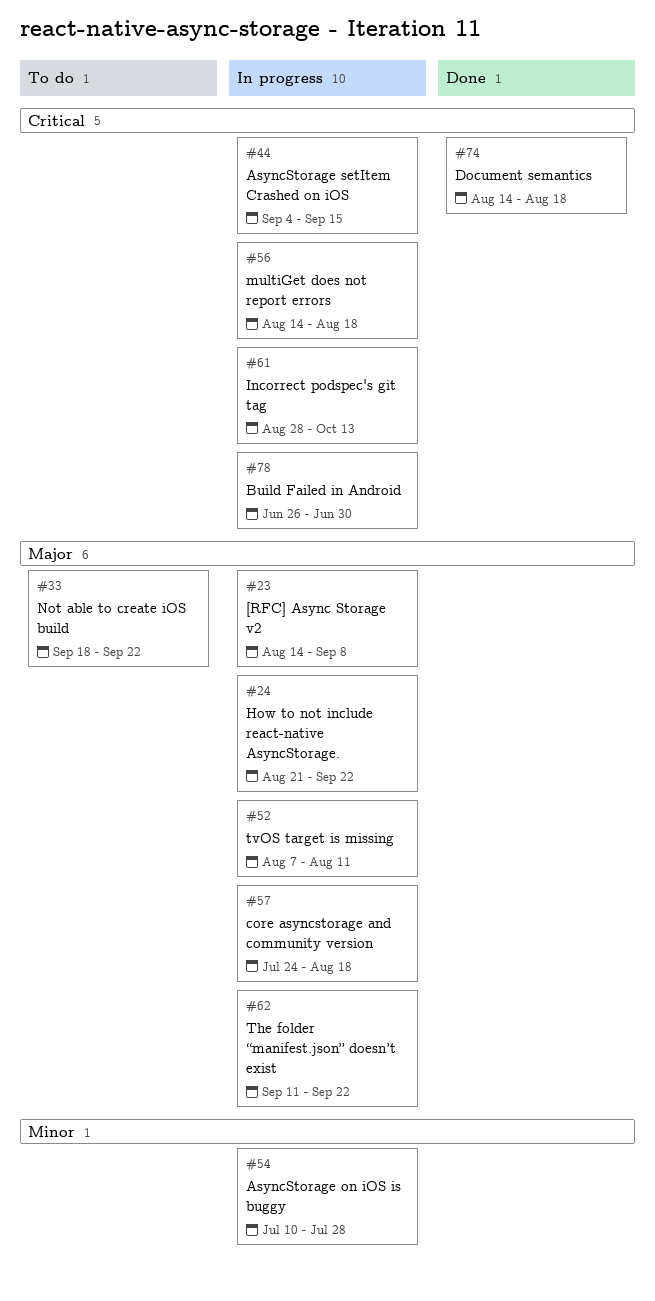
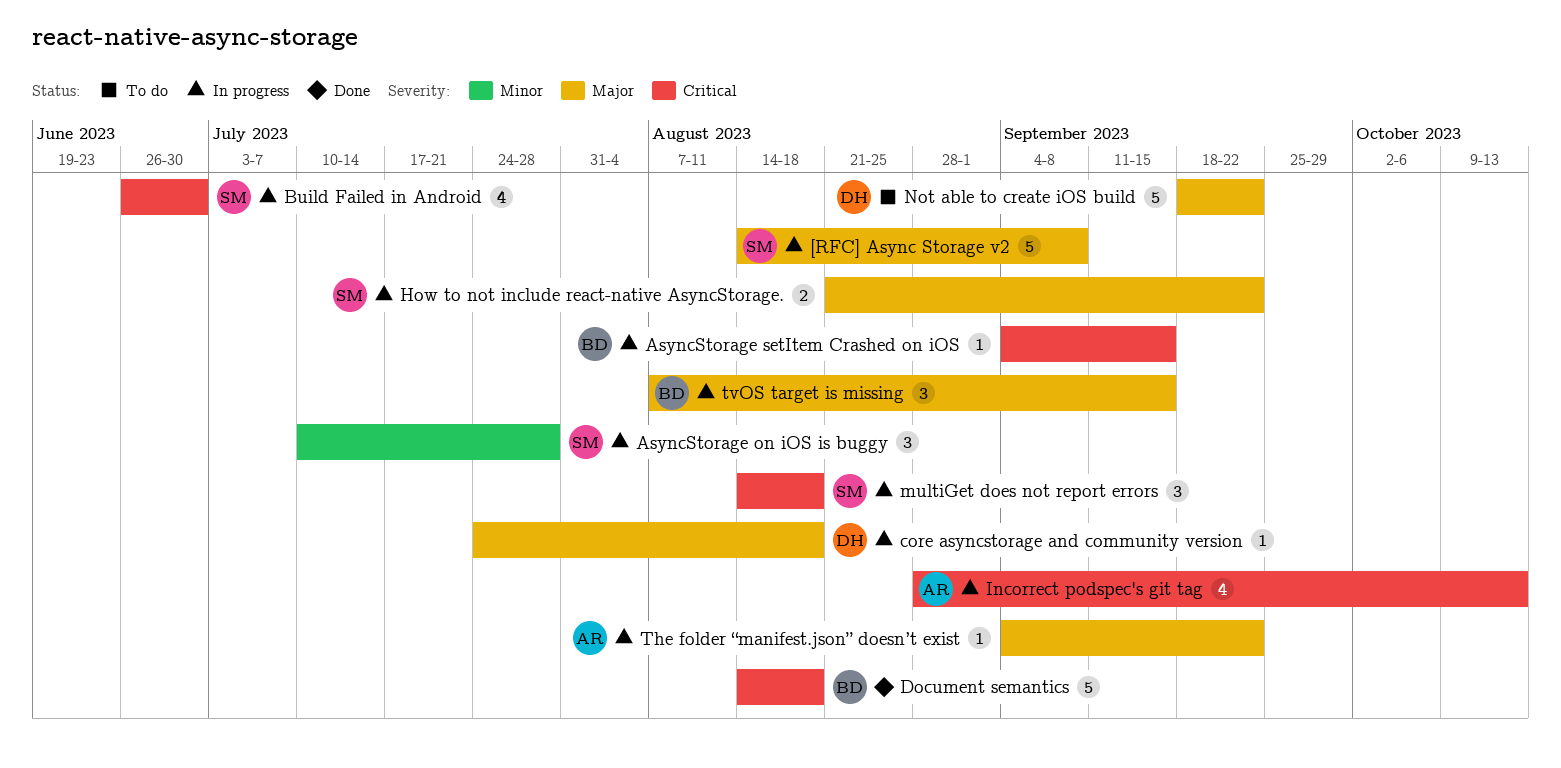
The folder “manifest.json” doesn’t exist, start: Sep 11 -> Sep 4
tvOS target is missing, due: Aug 11 -> Sep 15

